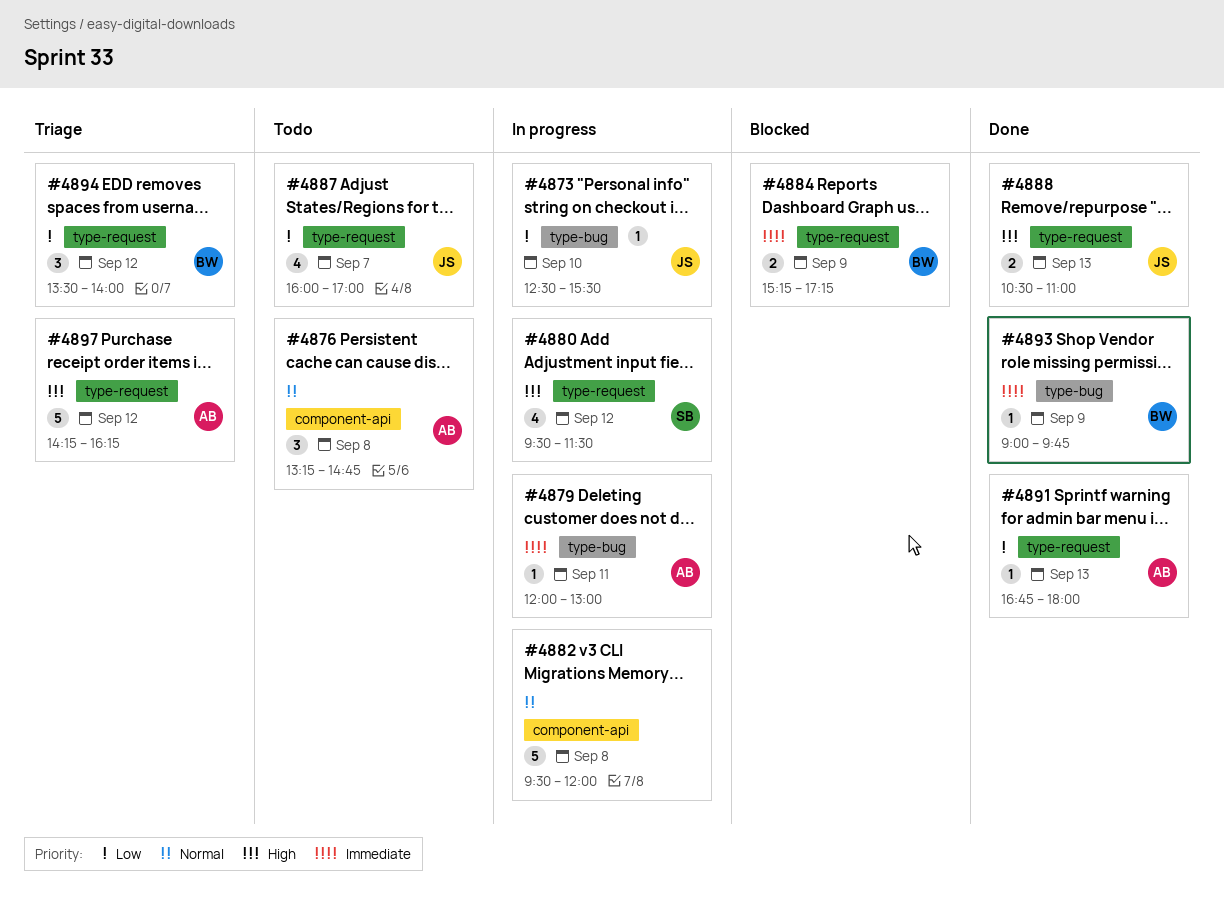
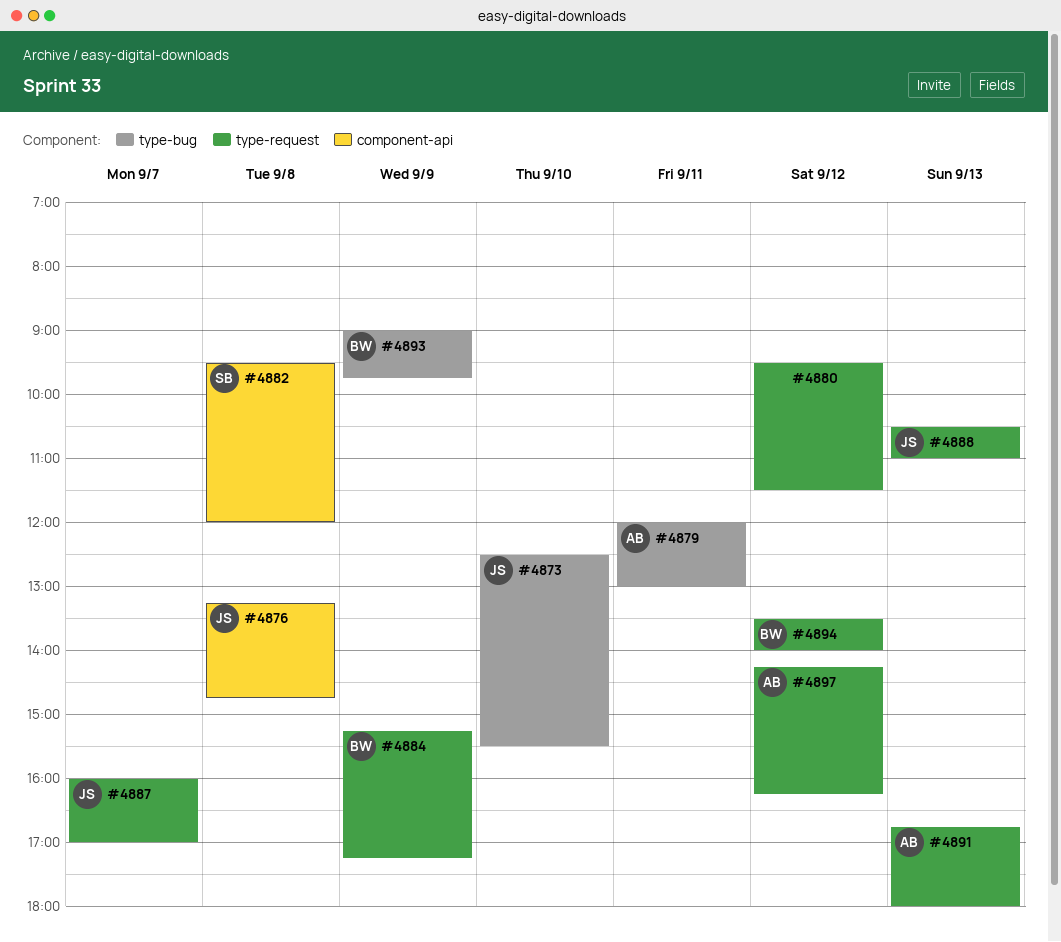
#4876, owner: AB -> JS
#4880, owner: SB -> none
#4882, owner: none -> SB

